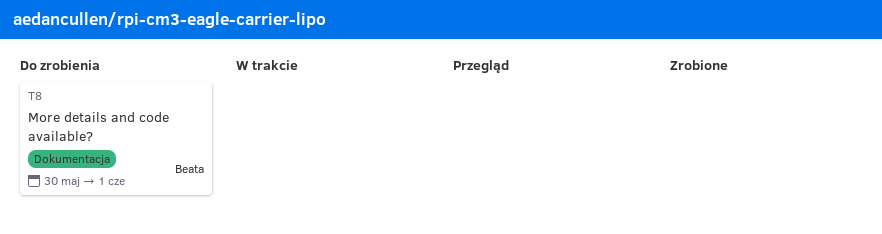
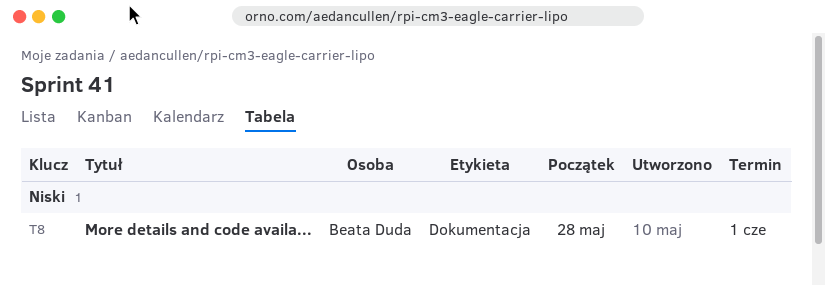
T8, start: May 30 -> May 28

